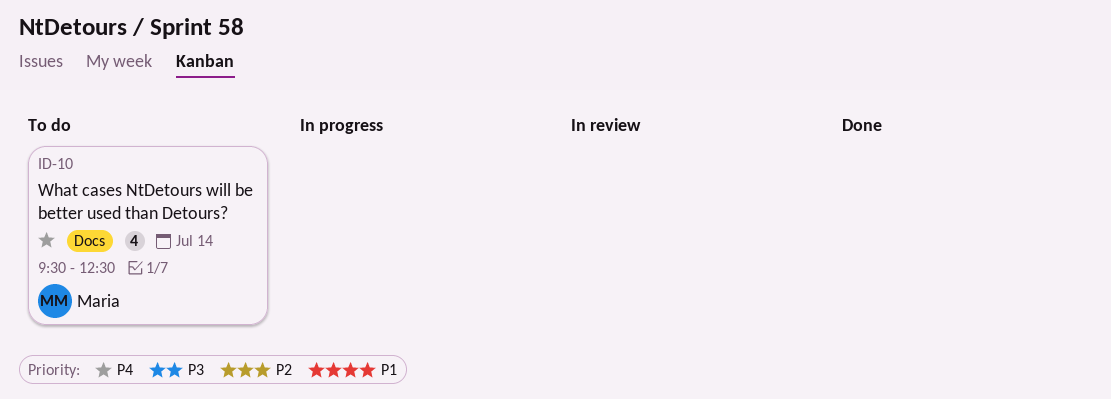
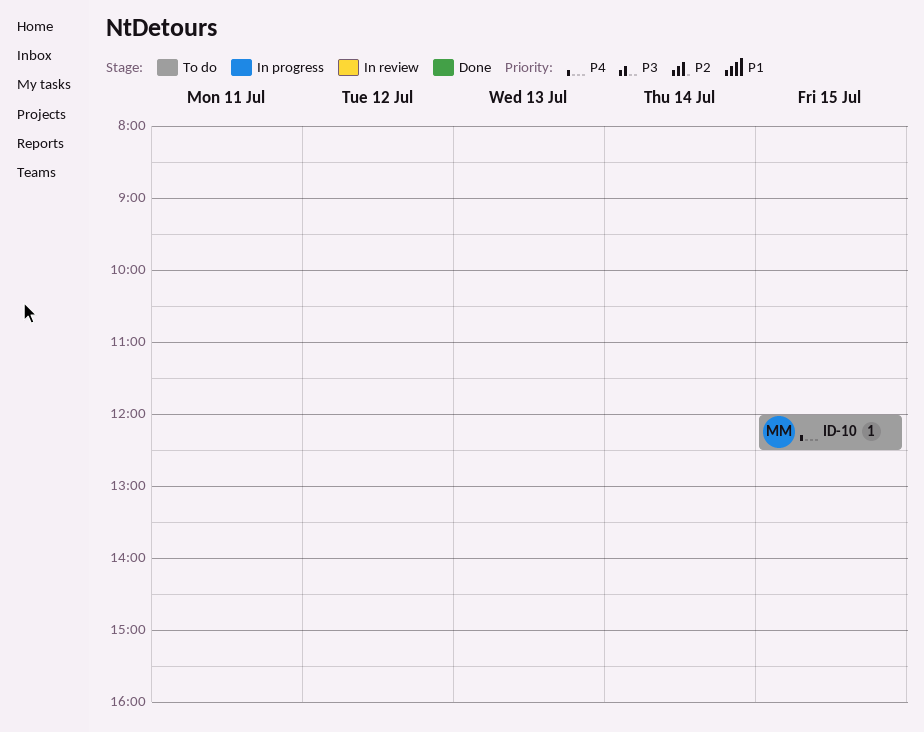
ID-10, estimate: 4 -> 1
ID-10, day: Jul 14 -> Jul 15
ID-10, begins: 09:30 -> 12:00

